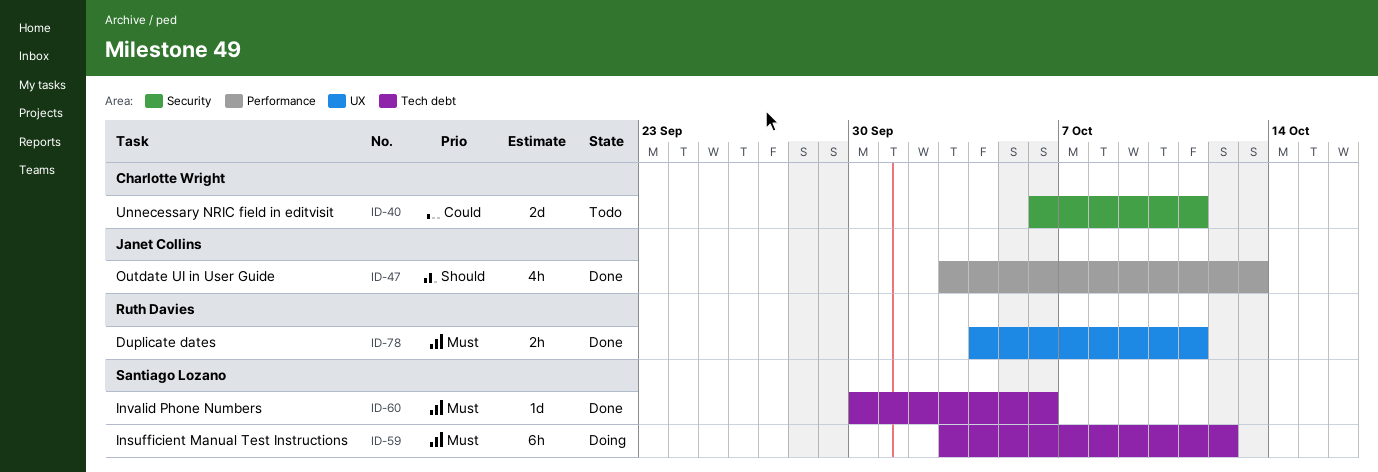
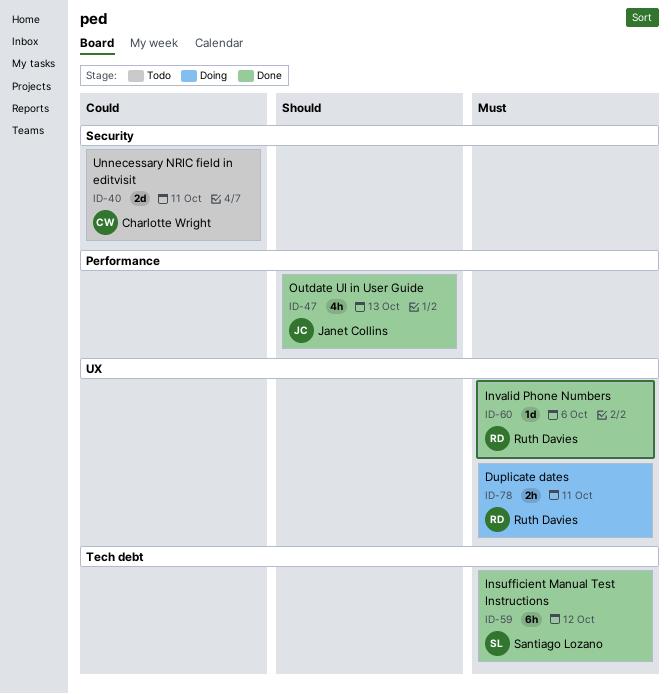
ID-59, status: Doing -> Done
ID-60, owner: Santiago Lozano -> Ruth Davies
ID-60, label: Tech debt -> UX
ID-78, status: Done -> Doing

